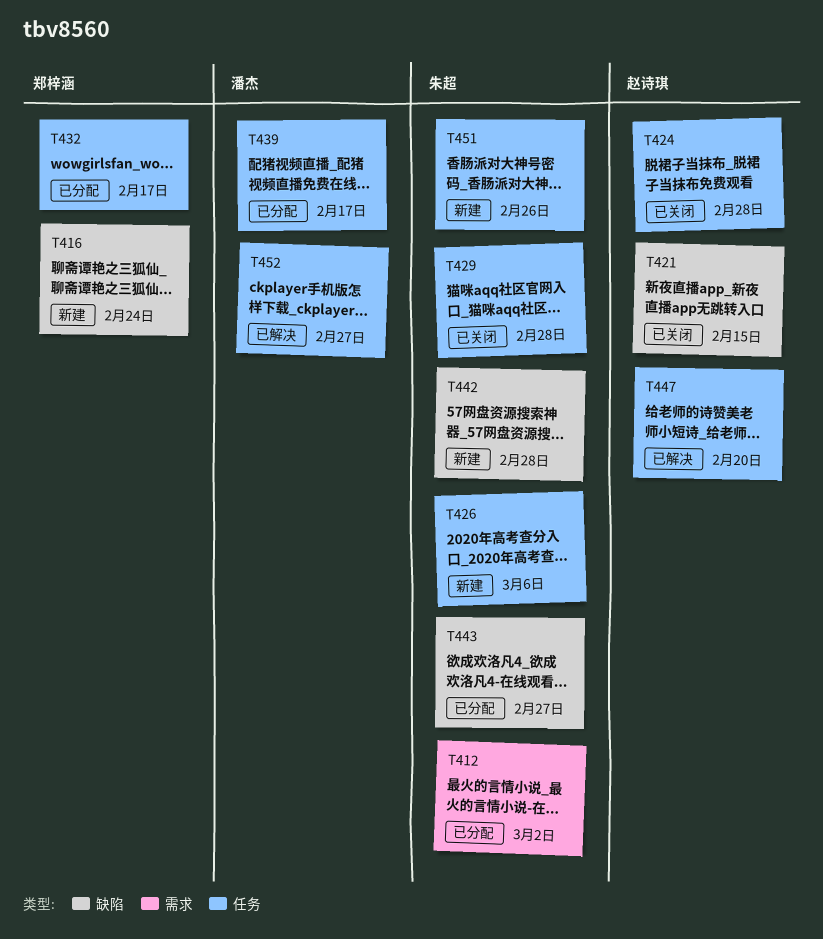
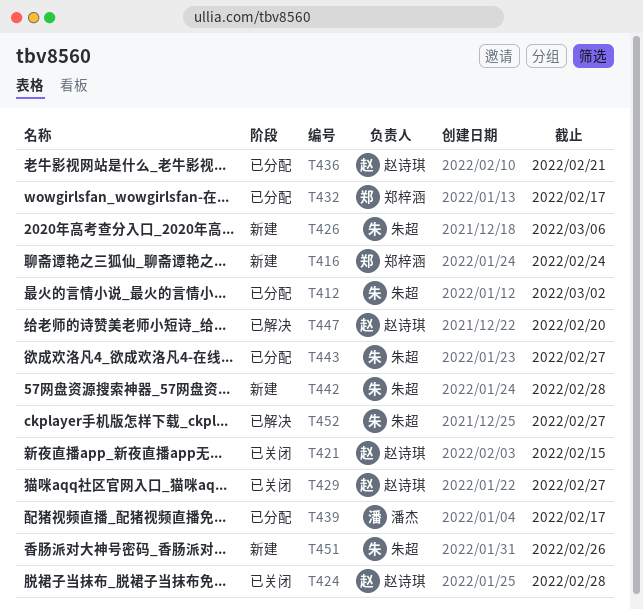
T429, owner: 朱超 -> 赵诗琪
T429, due: Feb 28 -> Feb 27
T436: none -> present
T452, owner: 潘杰 -> 朱超

